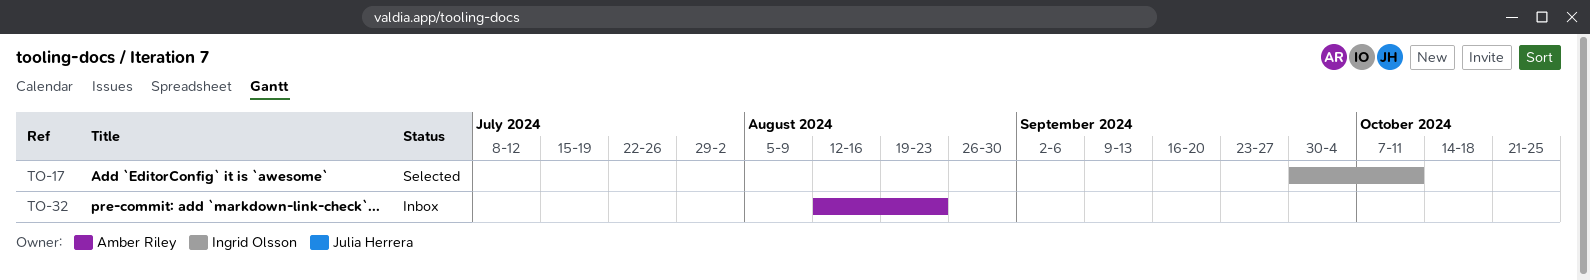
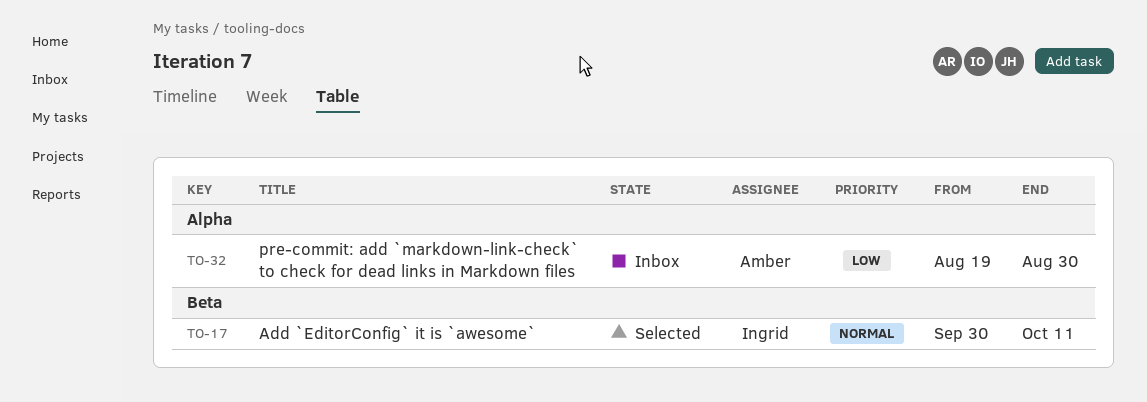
TO-32, start: Aug 12 -> Aug 19
TO-32, due: Aug 23 -> Aug 30

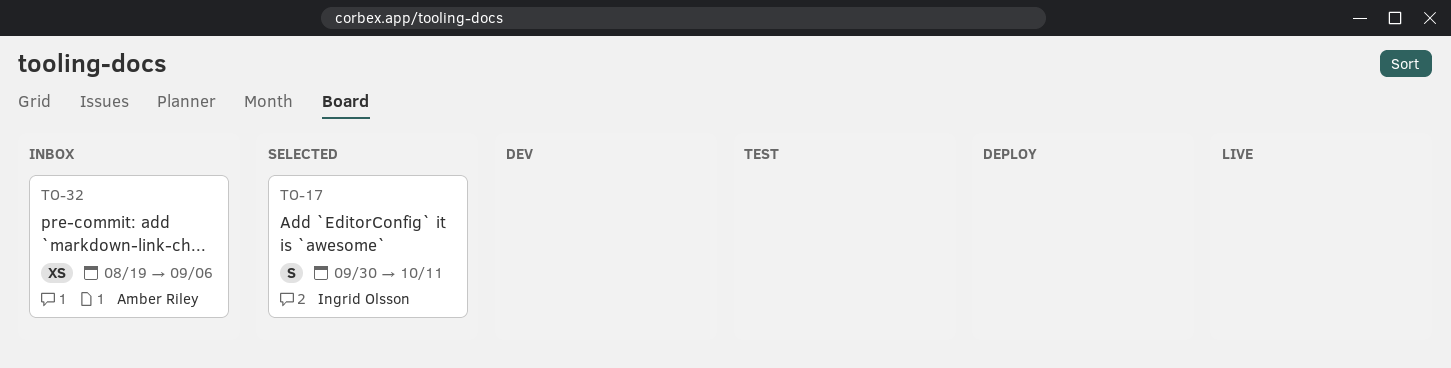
TO-32, due: Aug 30 -> Sep 6

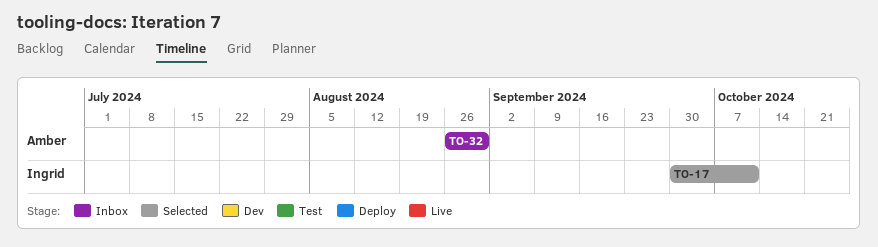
TO-32, start: Aug 19 -> Aug 26
TO-32, due: Sep 6 -> Aug 30

